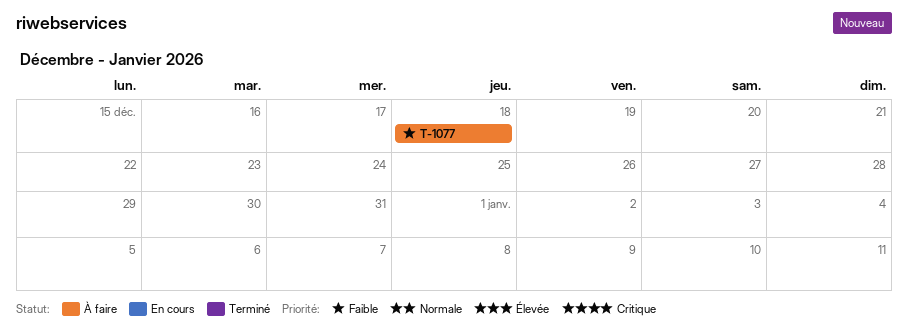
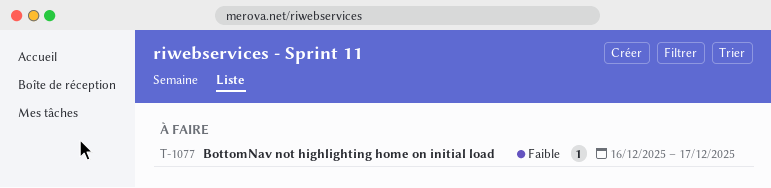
T-1077, start: Dec 18 -> Dec 16
T-1077, due: Dec 18 -> Dec 17

